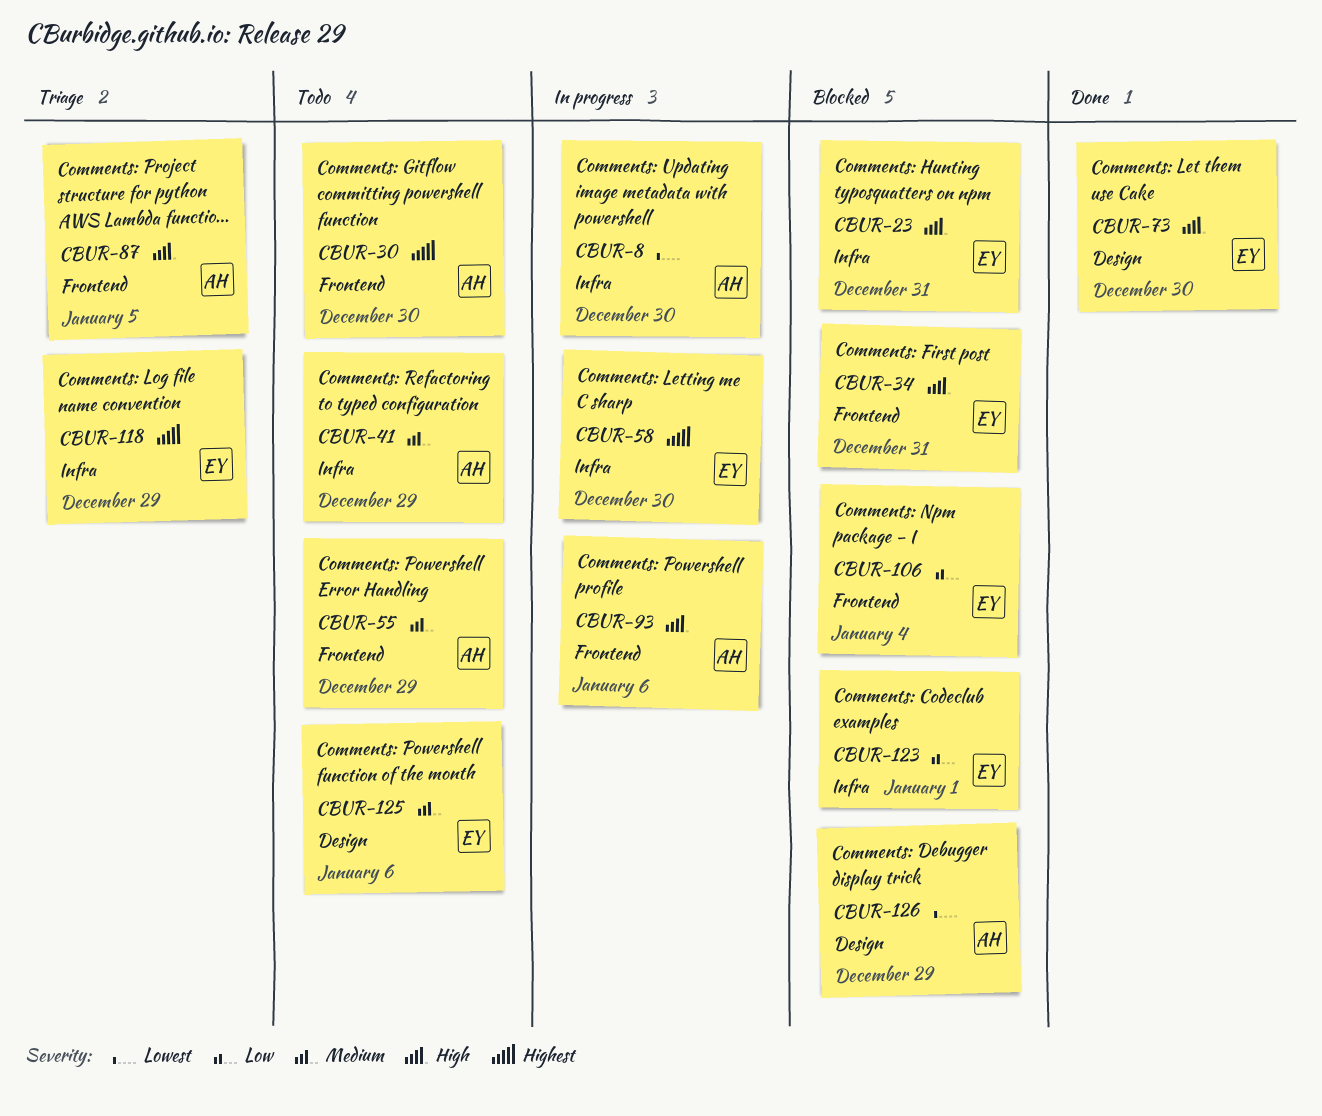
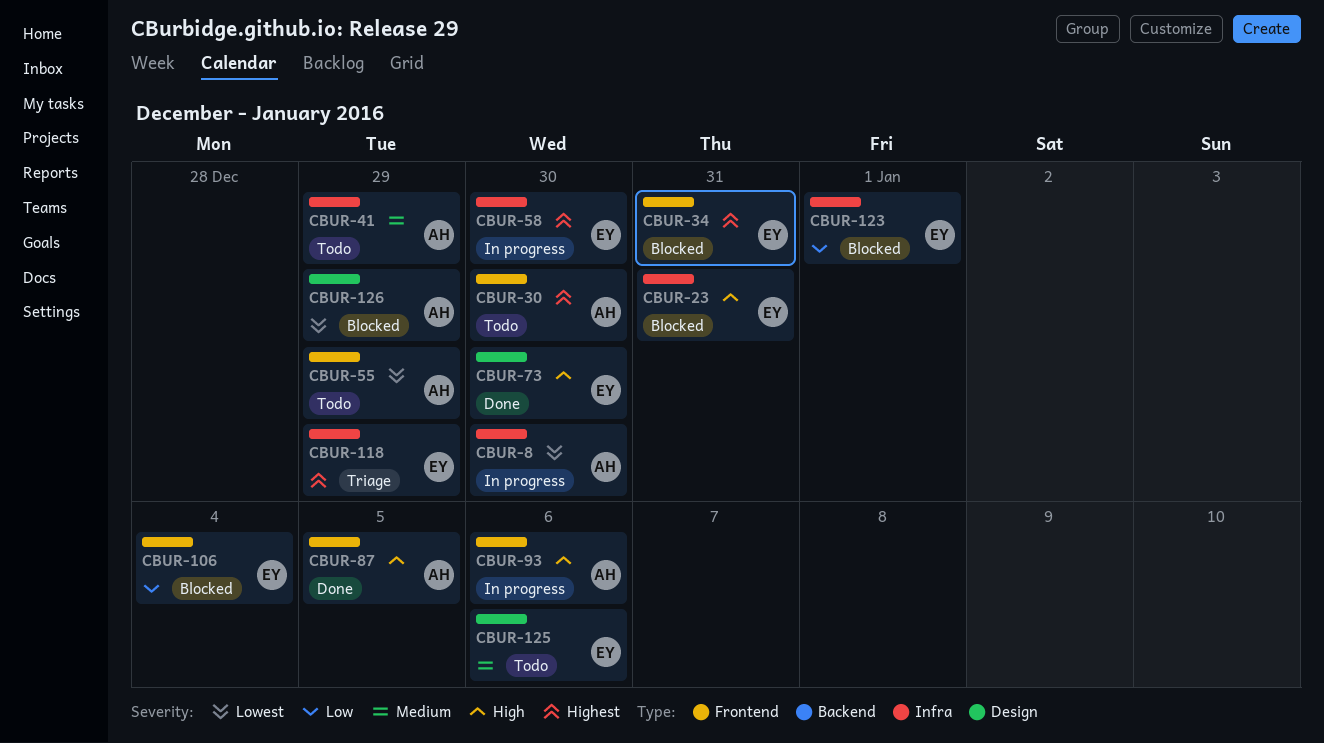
CBUR-34, priority: High -> Highest
CBUR-55, priority: Medium -> Lowest
CBUR-87, status: Triage -> Done

